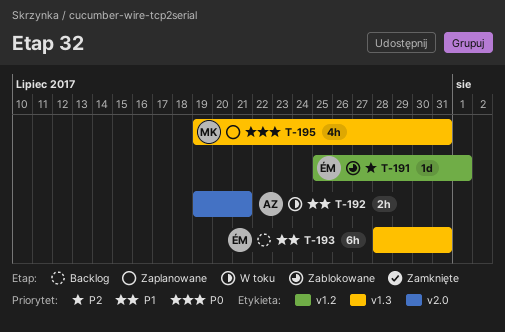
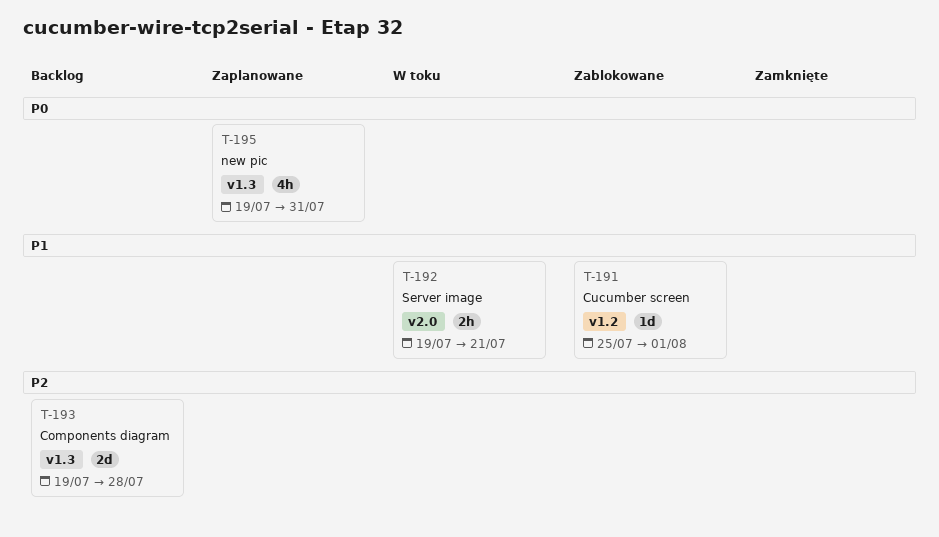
T-191, priority: P2 -> P1
T-193, priority: P1 -> P2
T-193, estimate: 6h -> 2d
T-193, start: Jul 28 -> Jul 19
T-193, due: Jul 31 -> Jul 28

